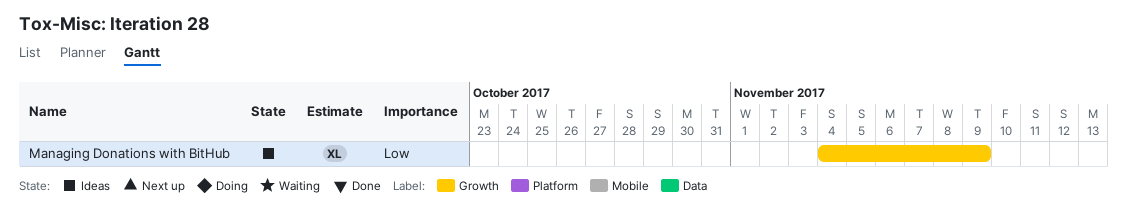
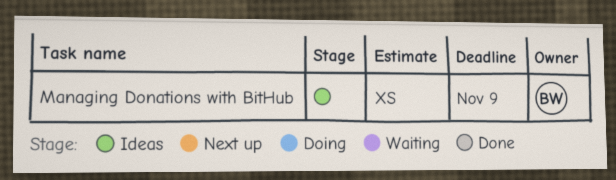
Managing Donations with BitHub, estimate: XL -> XS

